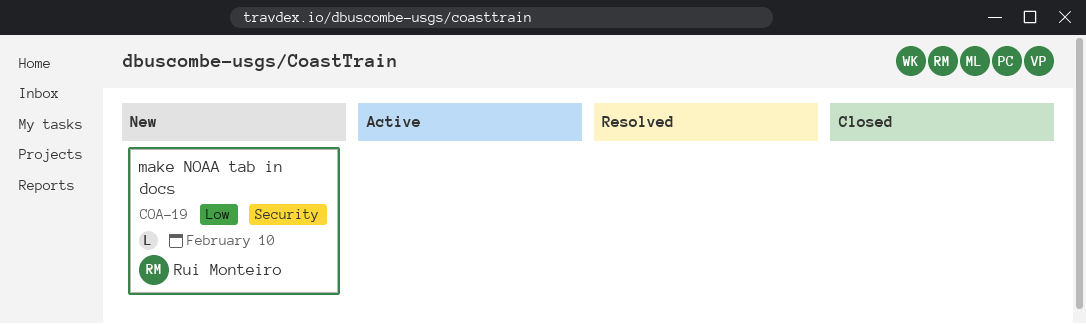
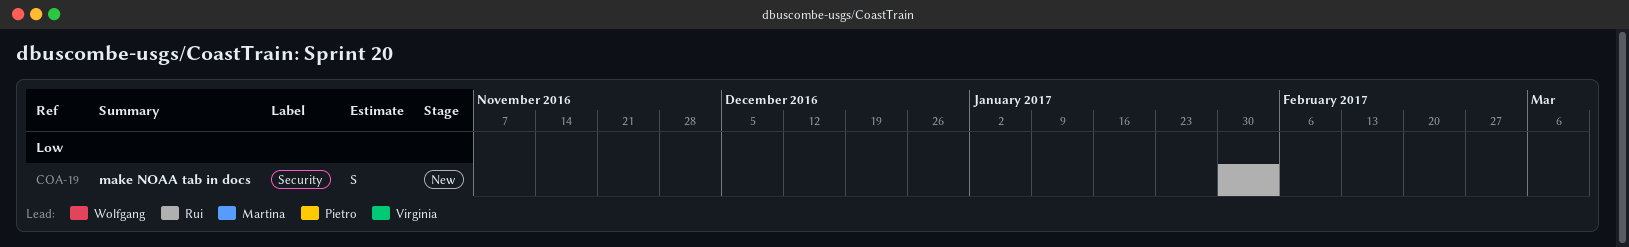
COA-19, estimate: L -> S
COA-19, due: Feb 10 -> Feb 3

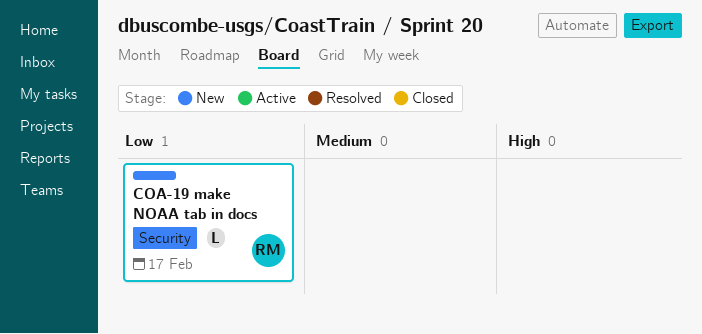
COA-19, estimate: S -> L
COA-19, due: Feb 3 -> Feb 17

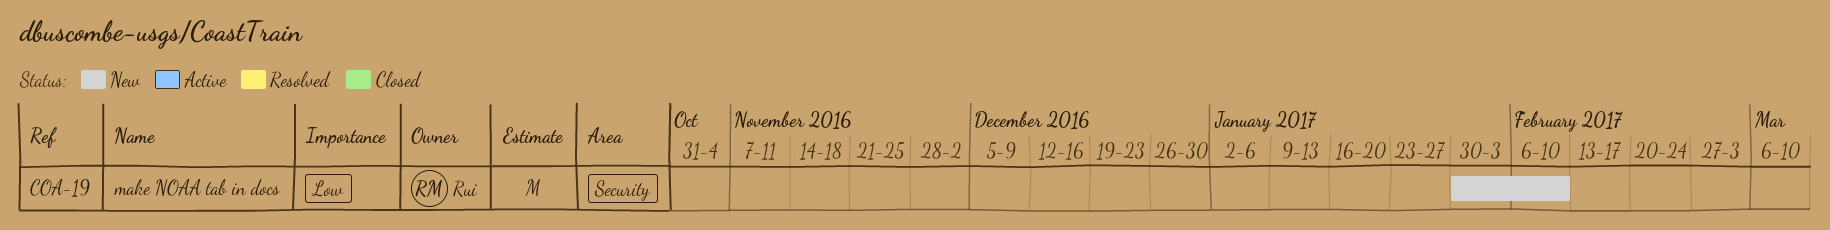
COA-19, estimate: L -> M
COA-19, due: Feb 17 -> Feb 10

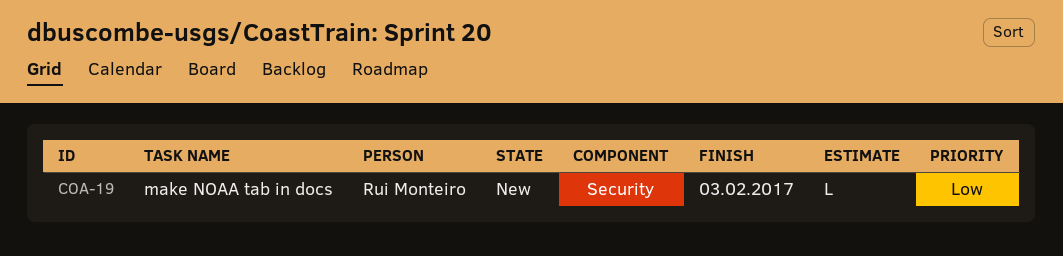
COA-19, estimate: M -> L
COA-19, due: Feb 10 -> Feb 3

